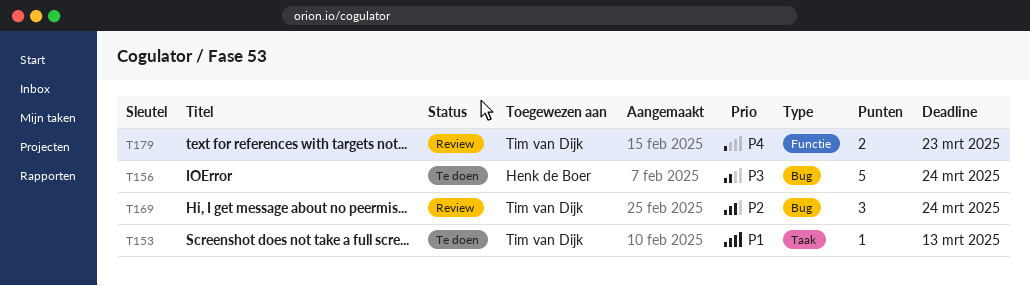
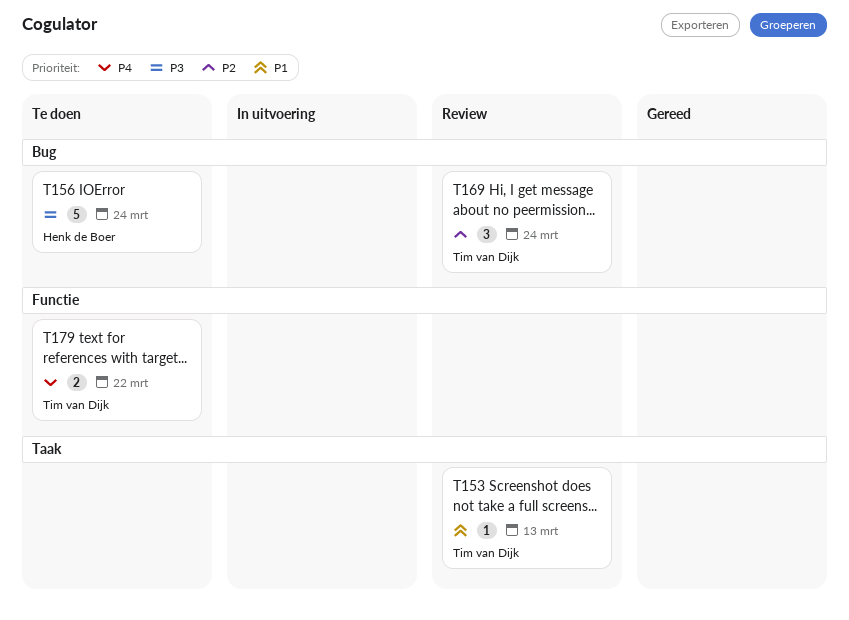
T153, status: Te doen -> Review
T179, status: Review -> Te doen
T179, due: Mar 23 -> Mar 22

